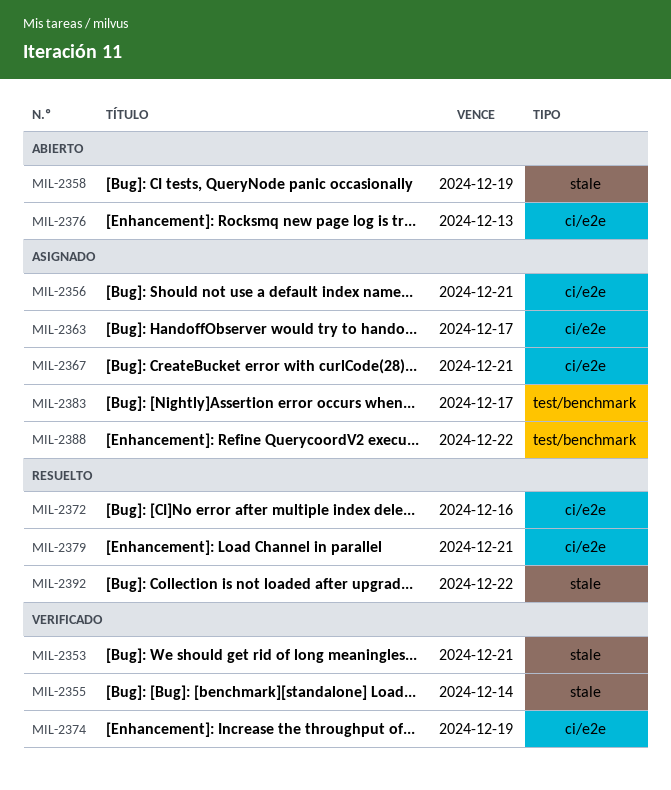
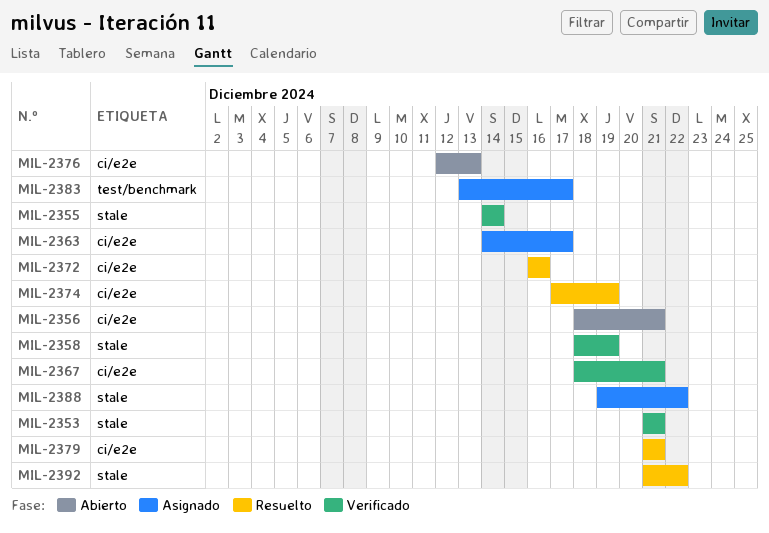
MIL-2356, status: Asignado -> Abierto
MIL-2358, status: Abierto -> Verificado
MIL-2367, status: Asignado -> Verificado
MIL-2374, status: Verificado -> Resuelto
MIL-2388, label: test/benchmark -> stale

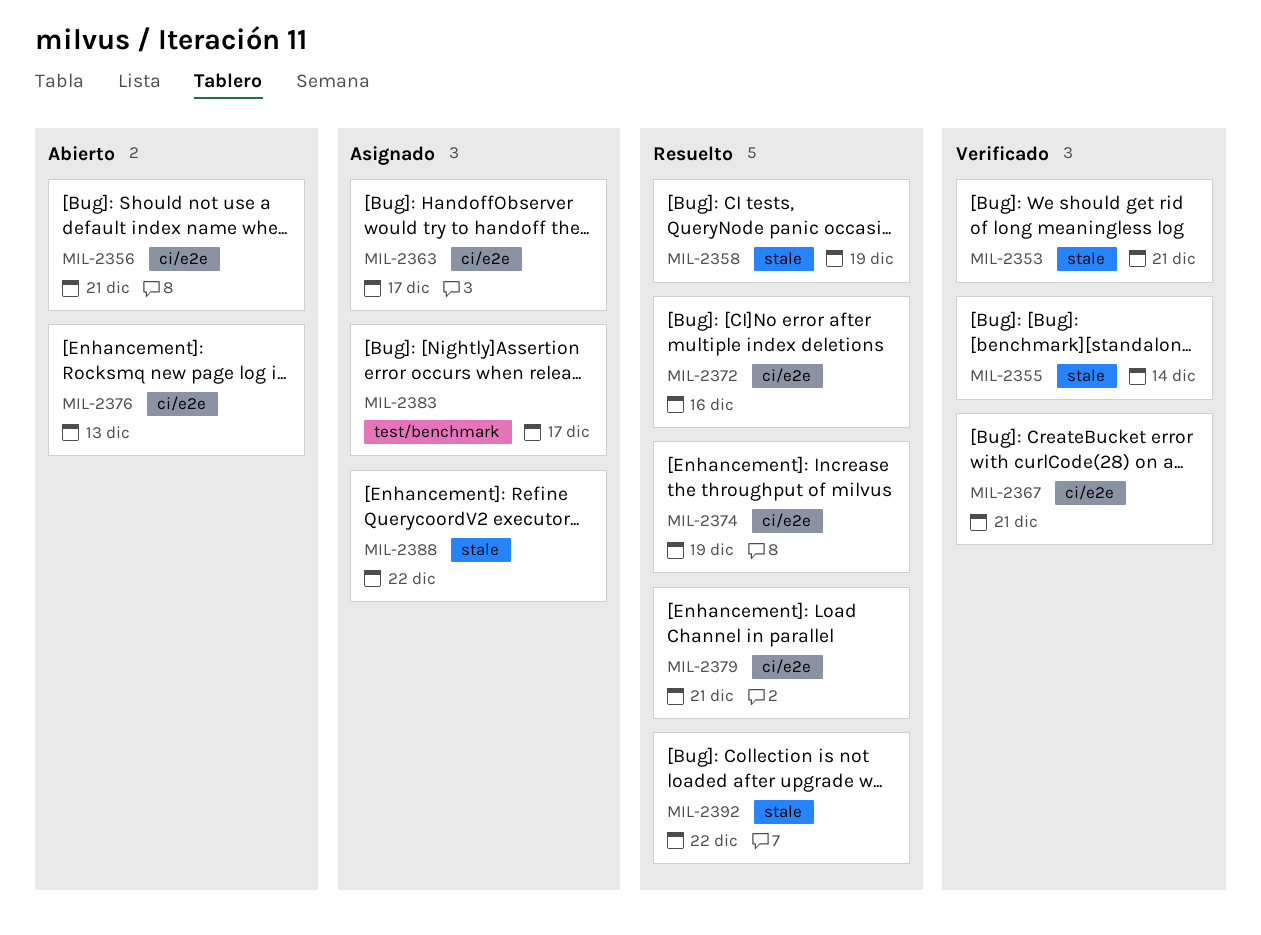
MIL-2358, status: Verificado -> Resuelto

